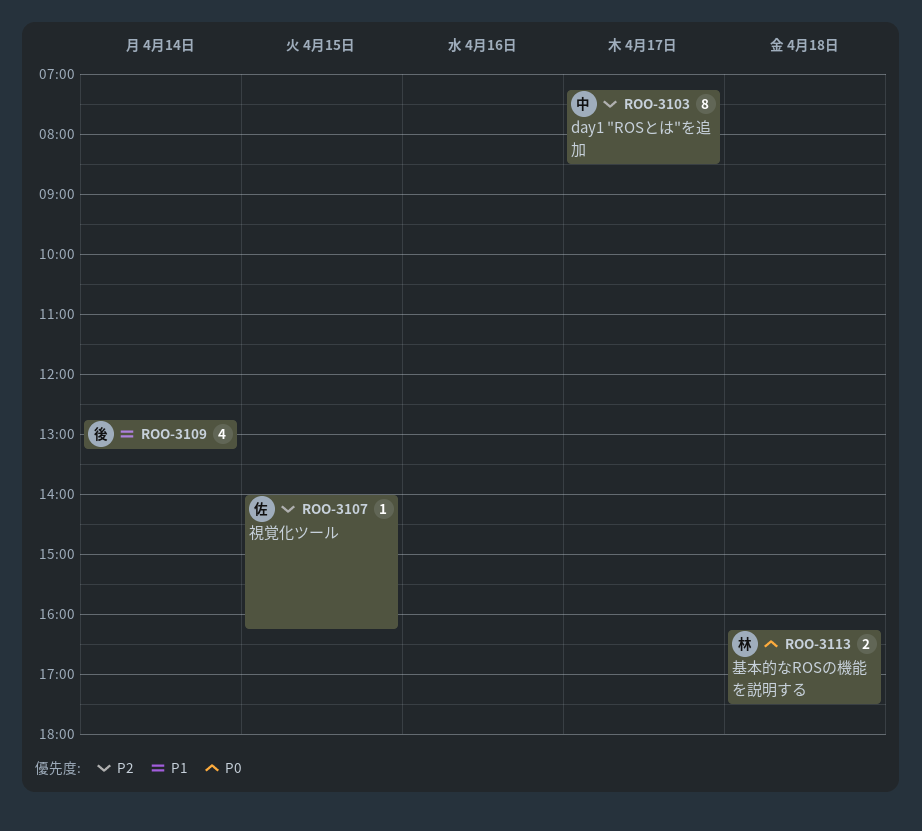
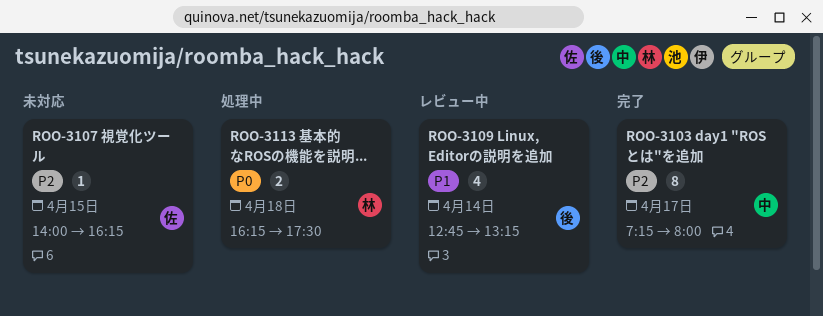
ROO-3103, ends: 08:30 -> 08:00

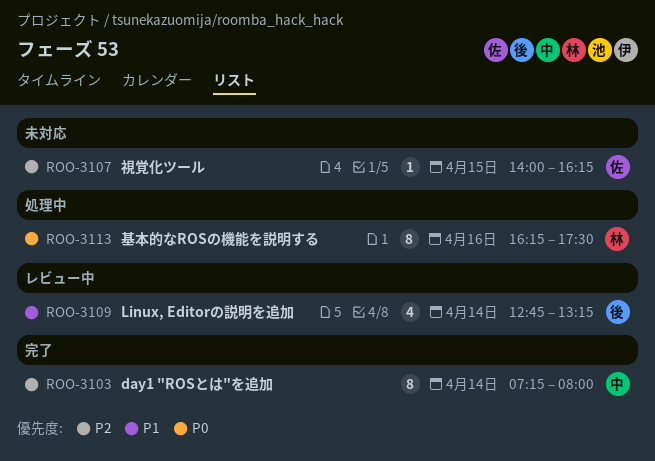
ROO-3103, day: Apr 17 -> Apr 14
ROO-3113, estimate: 2 -> 8
ROO-3113, day: Apr 18 -> Apr 16

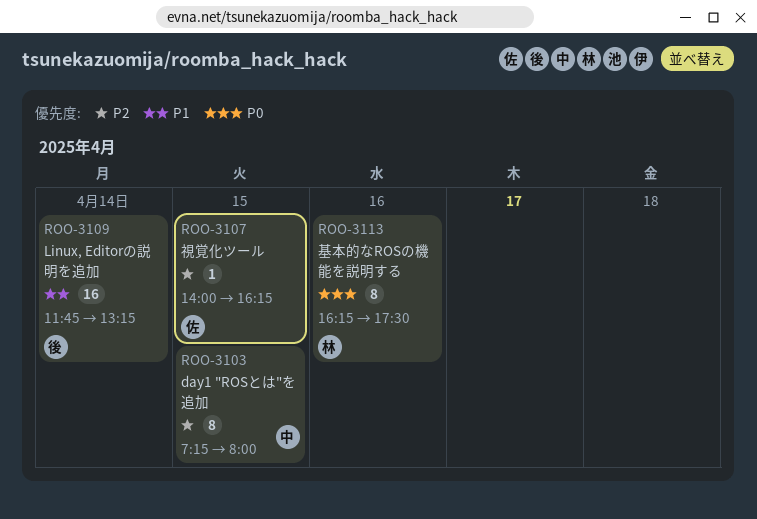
ROO-3103, day: Apr 14 -> Apr 15
ROO-3109, estimate: 4 -> 16
ROO-3109, begins: 12:45 -> 11:45

